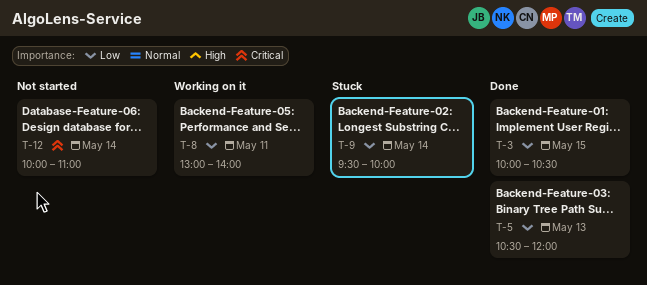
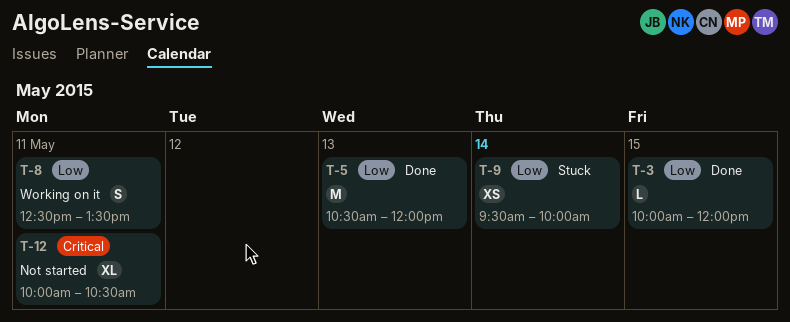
T-3, ends: 10:30 -> 12:00
T-8, begins: 13:00 -> 12:30
T-8, ends: 14:00 -> 13:30
T-12, day: May 14 -> May 11
T-12, ends: 11:00 -> 10:30

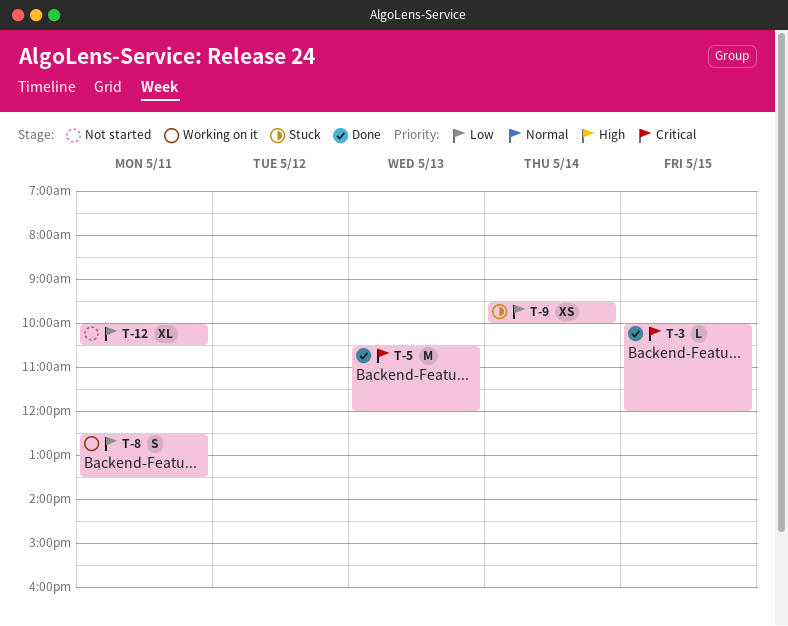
T-3, priority: Low -> Critical
T-5, priority: Low -> Critical
T-12, priority: Critical -> Low

